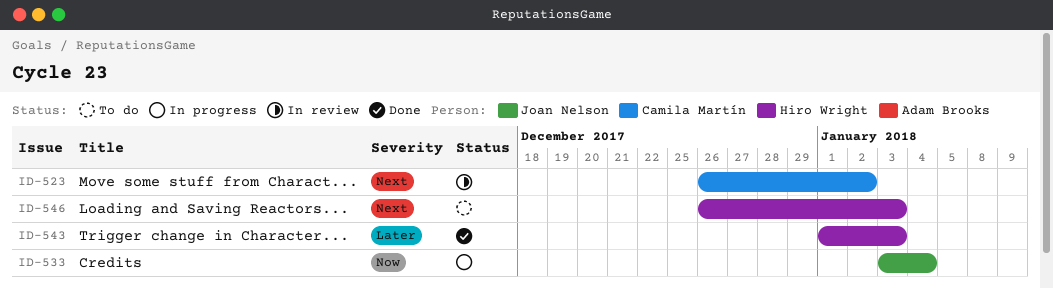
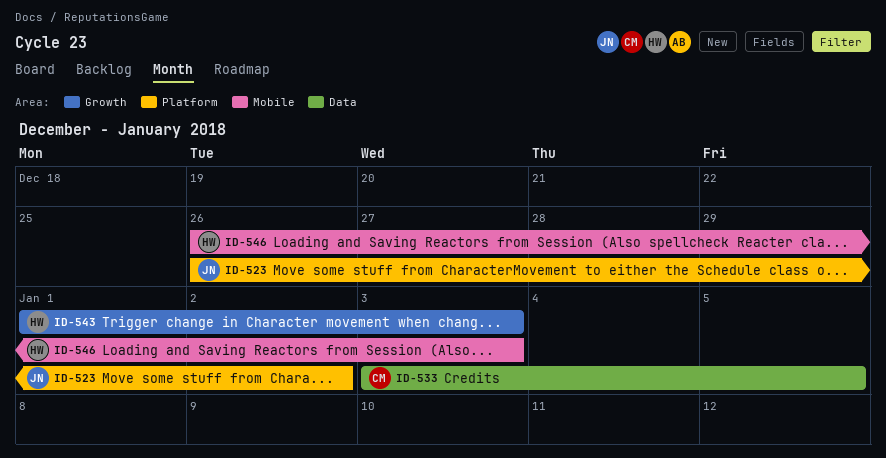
ID-523, owner: Camila Martín -> Joan Nelson
ID-533, owner: Joan Nelson -> Camila Martín
ID-533, due: Jan 4 -> Jan 5

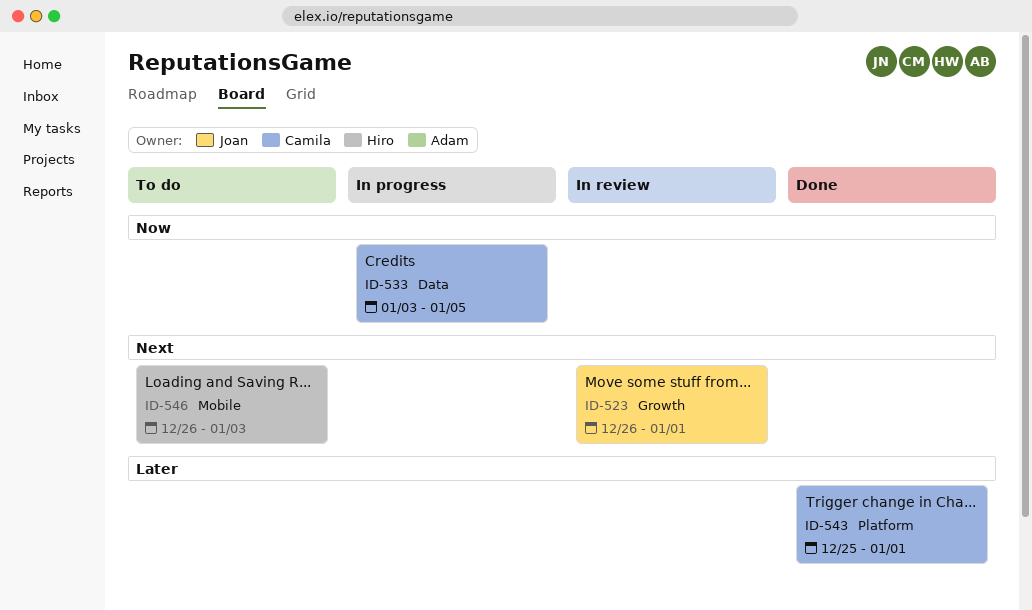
ID-523, label: Platform -> Growth
ID-523, due: Jan 2 -> Jan 1
ID-543, owner: Hiro -> Camila
ID-543, label: Growth -> Platform
ID-543, start: Jan 1 -> Dec 25
ID-543, due: Jan 3 -> Jan 1

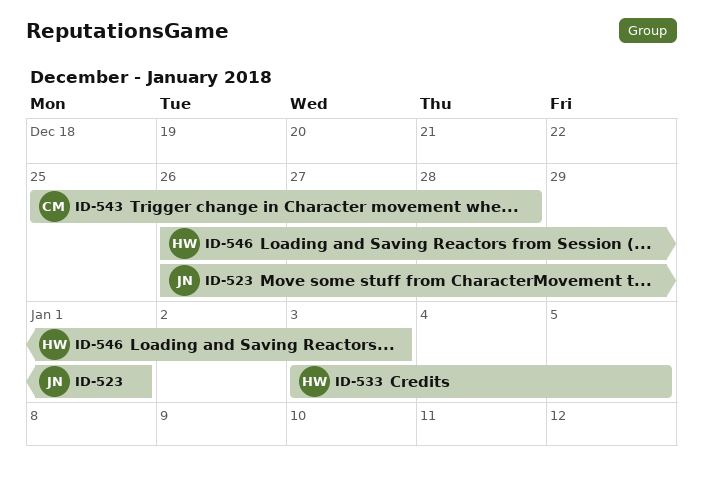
ID-533, owner: Camila -> Hiro
ID-543, due: Jan 1 -> Dec 28

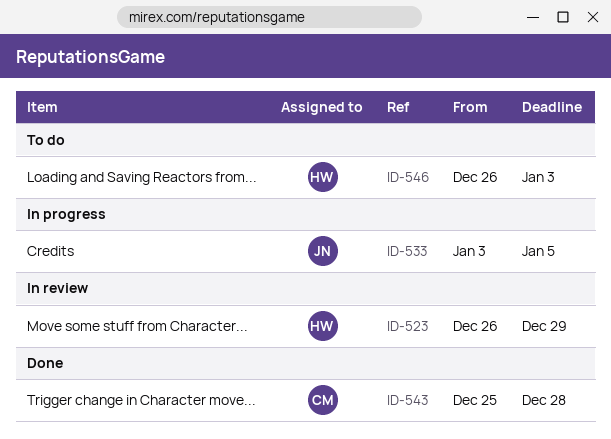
ID-523, owner: JN -> HW
ID-523, due: Jan 1 -> Dec 29
ID-533, owner: HW -> JN

